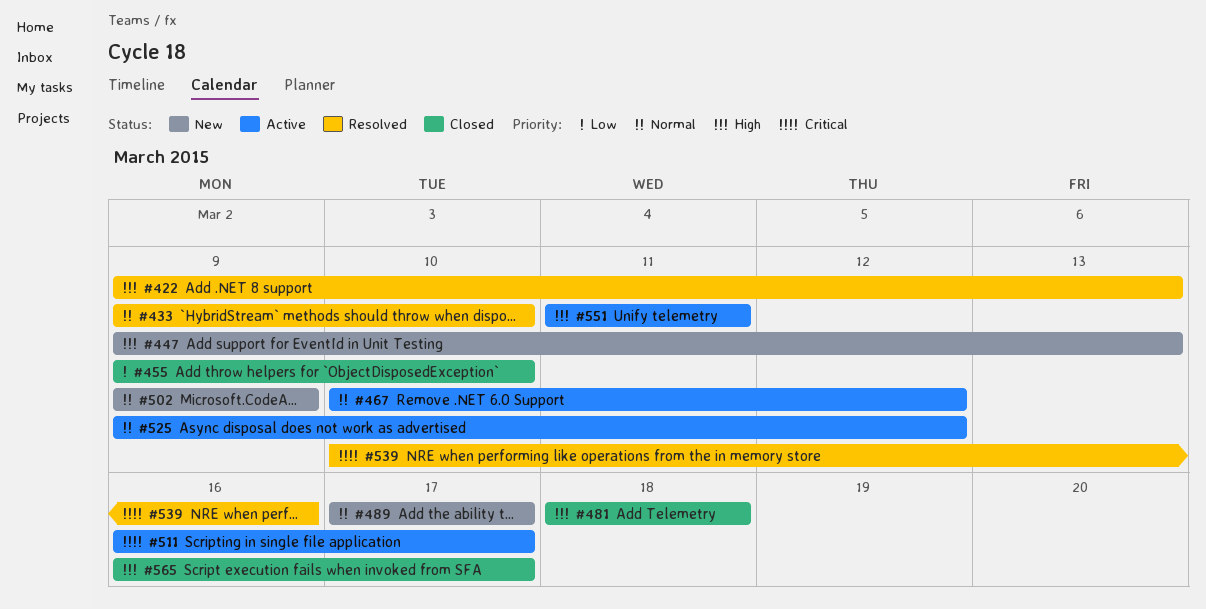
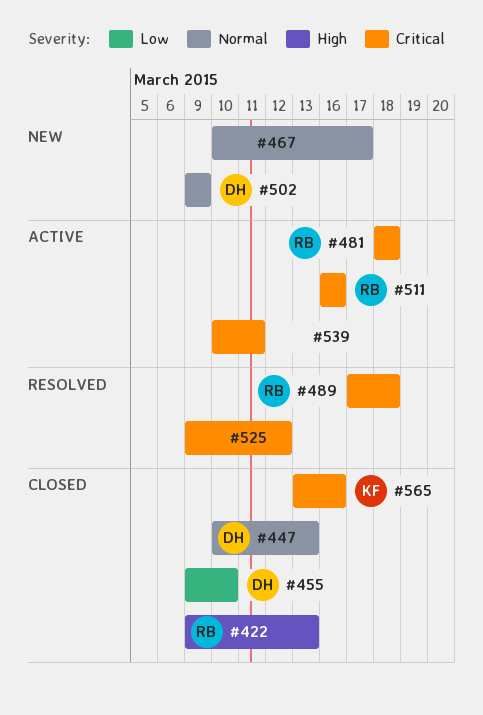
#422, status: Resolved -> Closed
#433: present -> none
#447, status: New -> Closed
#447, priority: High -> Normal
#447, start: Mar 9 -> Mar 10
#467, status: Active -> New
#467, due: Mar 12 -> Mar 17
#481, status: Closed -> Active
#481, priority: High -> Critical
#489, status: New -> Resolved
#489, priority: Normal -> Critical
#489, due: Mar 17 -> Mar 18
#511, due: Mar 17 -> Mar 16
#525, status: Active -> Resolved
#525, priority: Normal -> Critical
#539, status: Resolved -> Active
#539, due: Mar 16 -> Mar 11
#551: present -> none
#565, priority: High -> Critical
#565, start: Mar 16 -> Mar 13
#565, due: Mar 17 -> Mar 16

